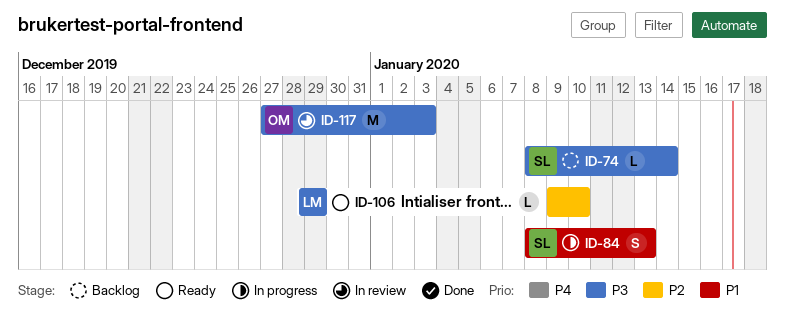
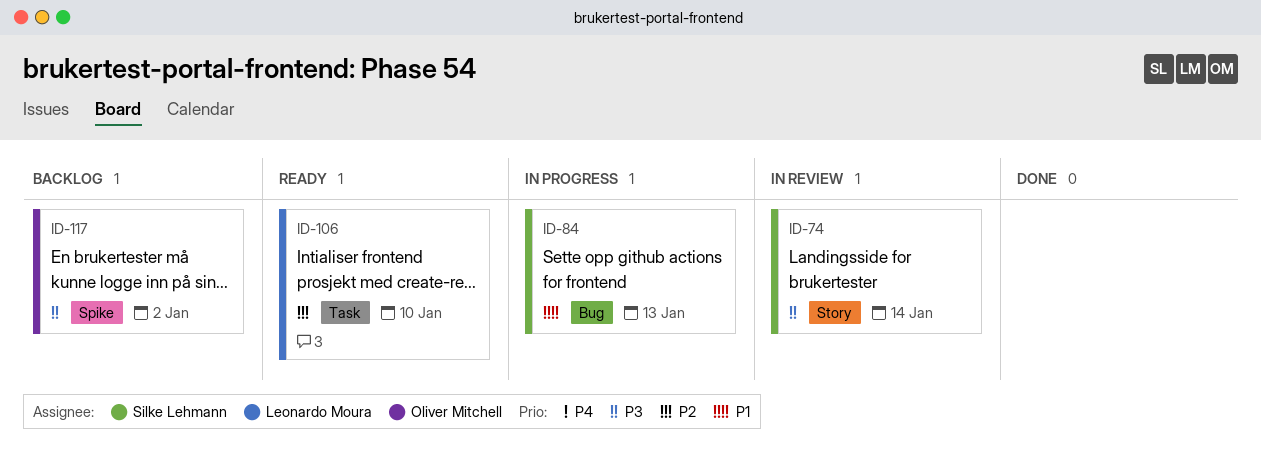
ID-74, status: Backlog -> In review
ID-117, status: In review -> Backlog
ID-117, due: Jan 3 -> Jan 2

